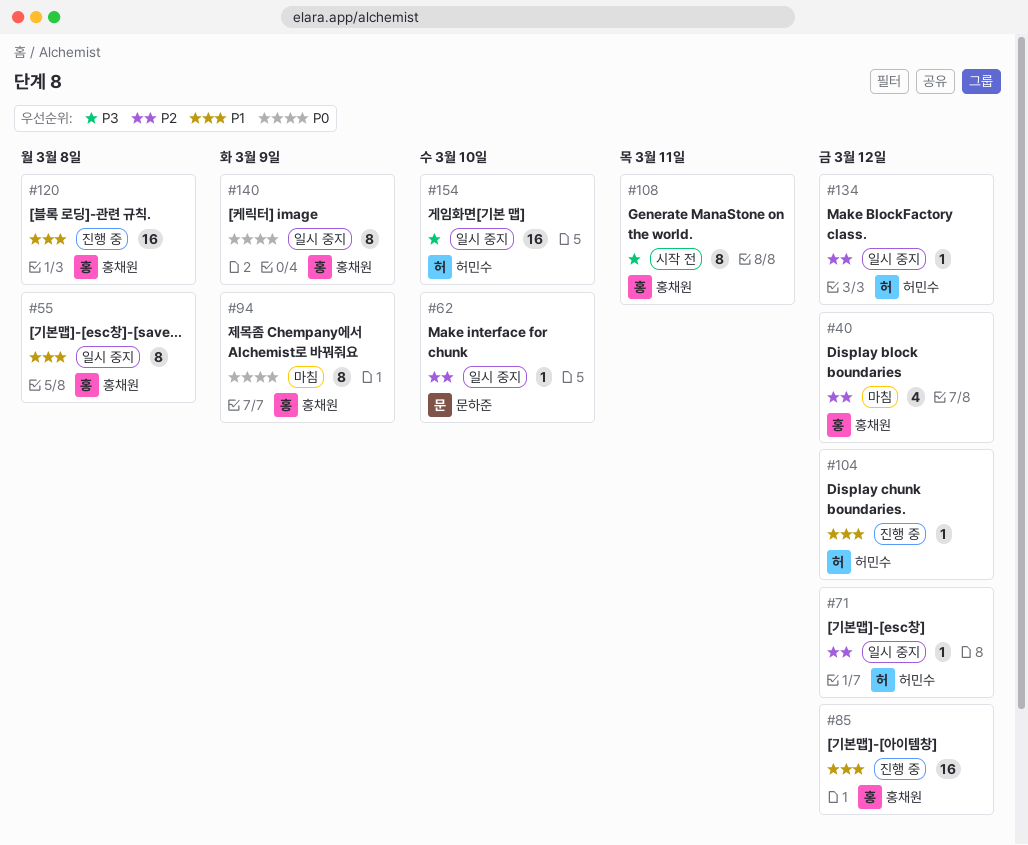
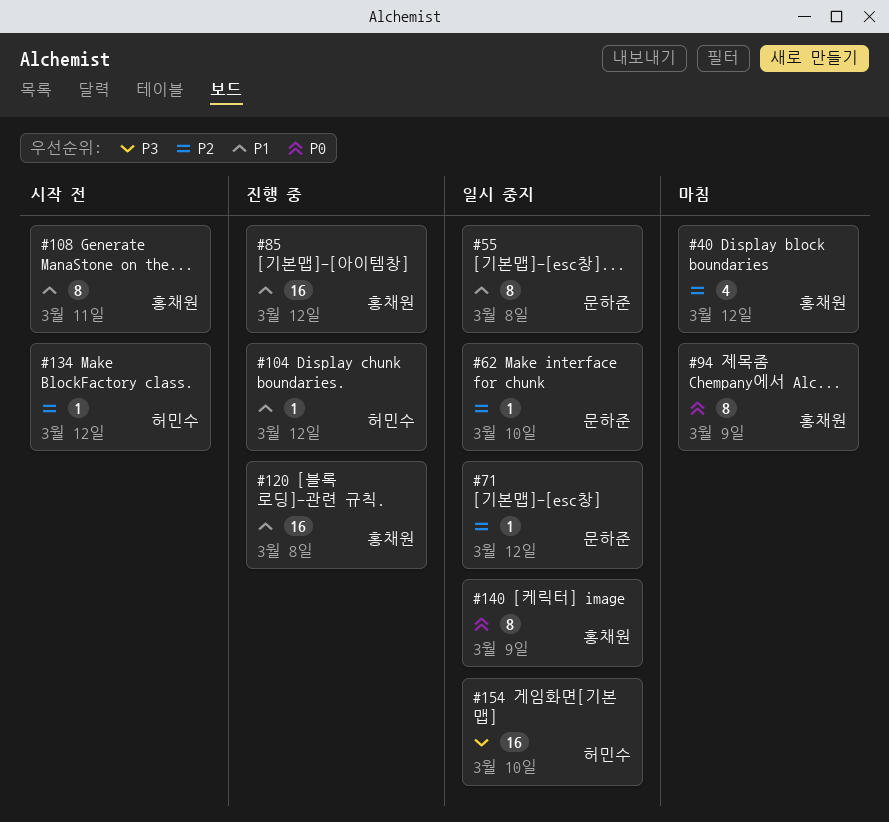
#55, owner: 홍채원 -> 문하준
#71, owner: 허민수 -> 문하준
#108, priority: P3 -> P1
#134, status: 일시 중지 -> 시작 전

